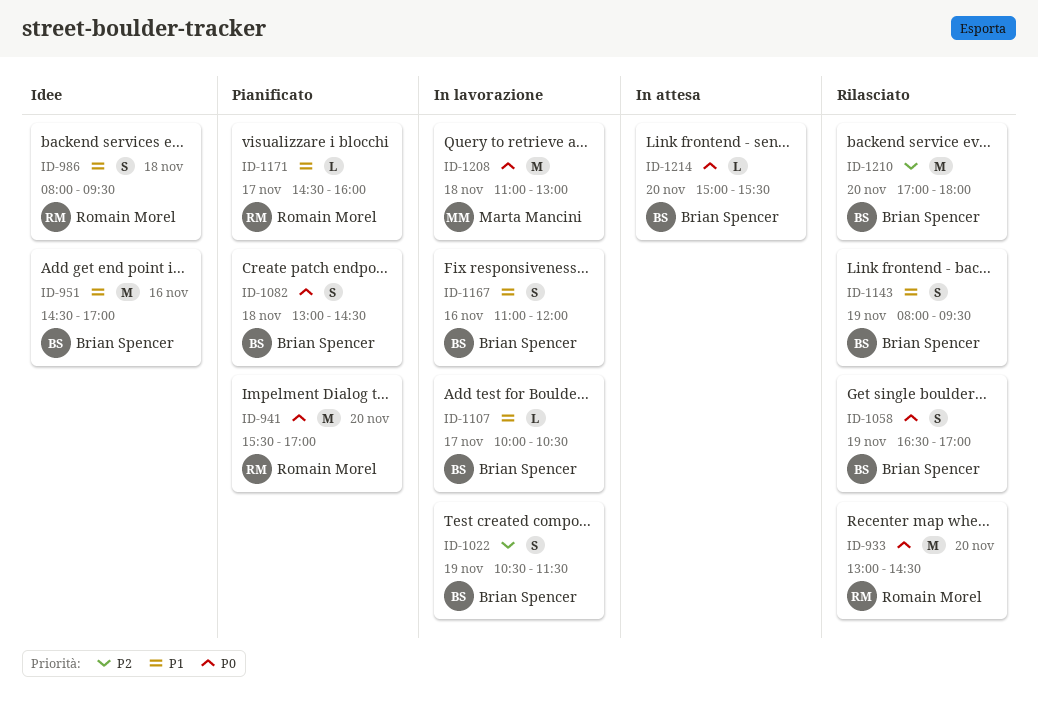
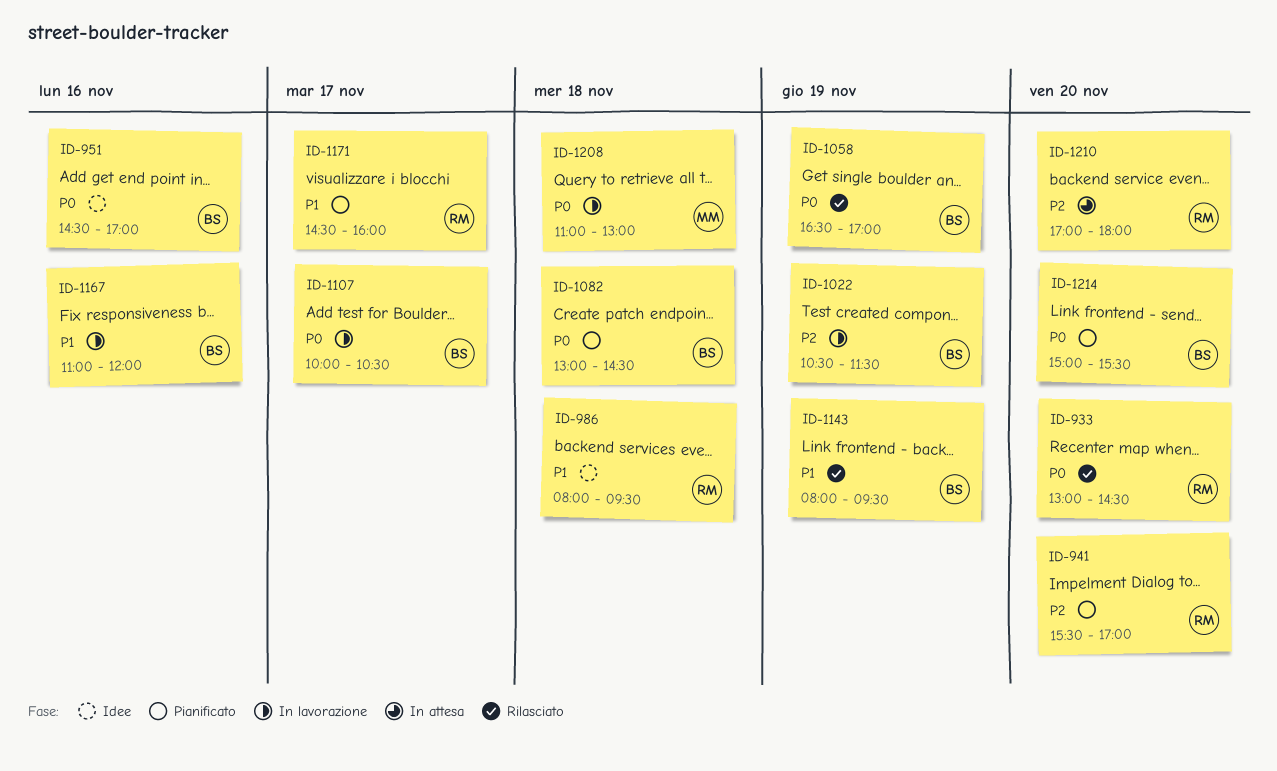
ID-941, priority: P0 -> P2
ID-951, priority: P1 -> P0
ID-1107, priority: P1 -> P0
ID-1210, status: Rilasciato -> In attesa
ID-1210, owner: Brian Spencer -> Romain Morel
ID-1214, status: In attesa -> Pianificato

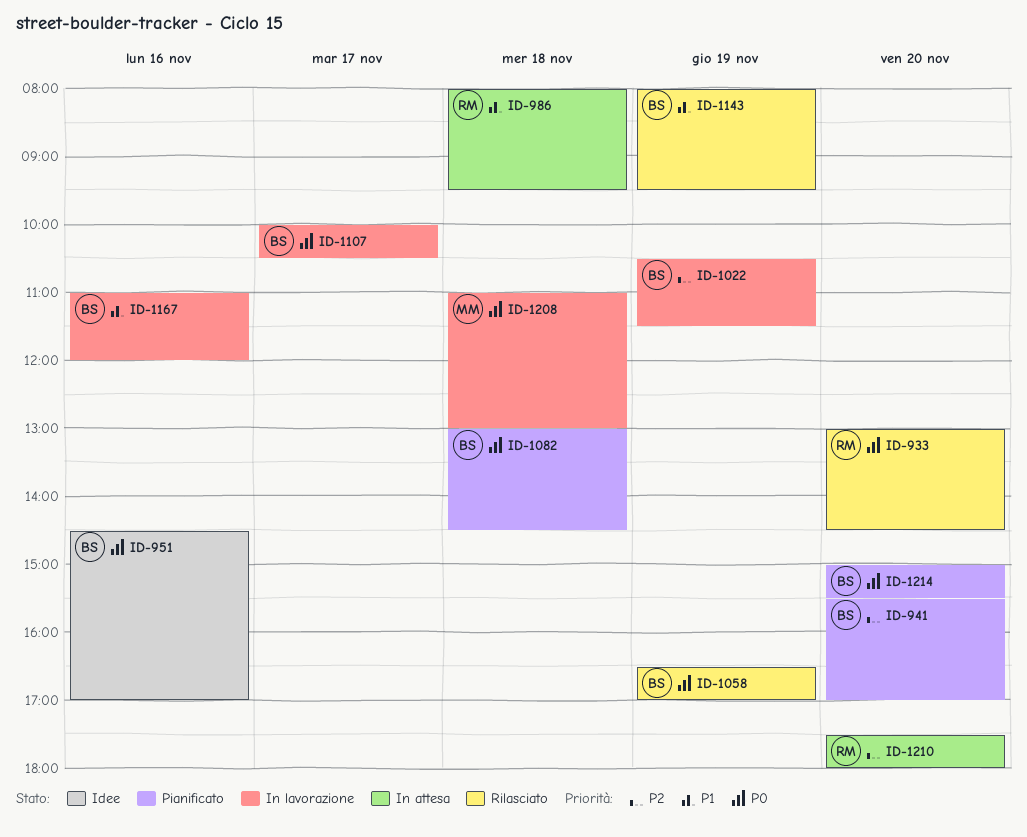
ID-941, owner: RM -> BS
ID-986, status: Idee -> In attesa
ID-1171: present -> none
ID-1210, begins: 17:00 -> 17:30

